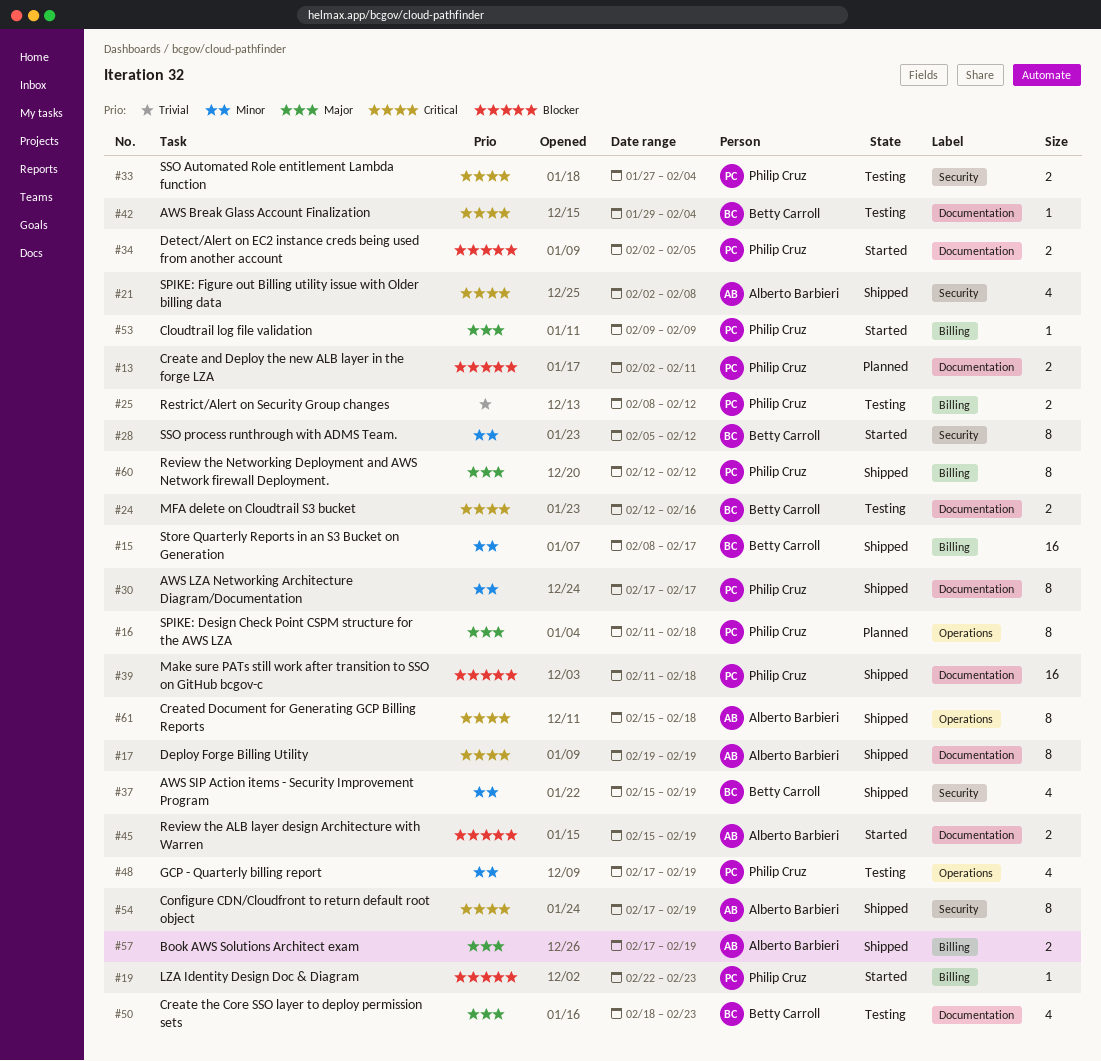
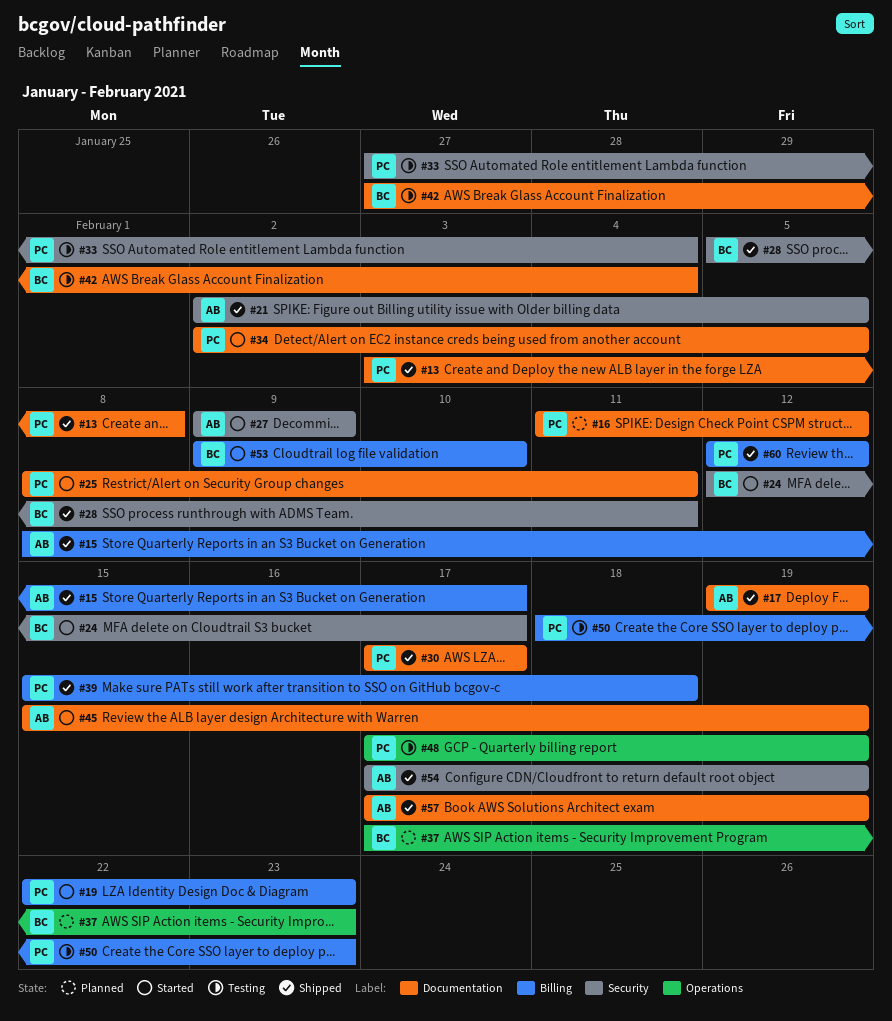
#13, status: Planned -> Shipped
#13, start: Feb 2 -> Feb 3
#13, due: Feb 11 -> Feb 8
#15, owner: Betty Carroll -> Alberto Barbieri
#16, label: Operations -> Documentation
#16, due: Feb 18 -> Feb 12
#21, due: Feb 8 -> Feb 5
#24, status: Testing -> Started
#24, label: Documentation -> Security
#24, due: Feb 16 -> Feb 17
#25, status: Testing -> Started
#25, label: Billing -> Documentation
#25, due: Feb 12 -> Feb 11
#27: none -> present
#28, status: Started -> Shipped
#28, due: Feb 12 -> Feb 11
#37, status: Shipped -> Planned
#37, label: Security -> Operations
#37, start: Feb 15 -> Feb 17
#37, due: Feb 19 -> Feb 23
#39, label: Documentation -> Billing
#39, start: Feb 11 -> Feb 15
#42, start: Jan 29 -> Jan 27
#50, owner: Betty Carroll -> Philip Cruz
#50, label: Documentation -> Billing
#53, owner: Philip Cruz -> Betty Carroll
#53, due: Feb 9 -> Feb 10
#57, label: Billing -> Documentation
#61: present -> none

